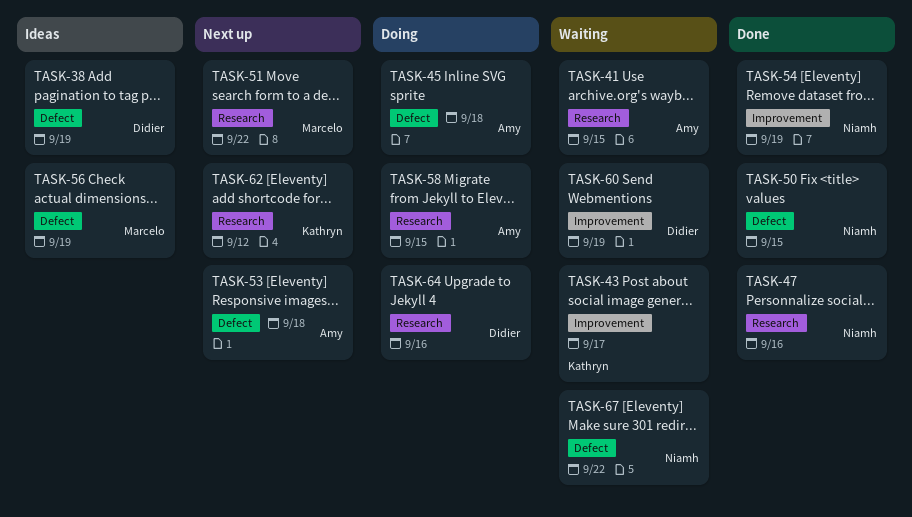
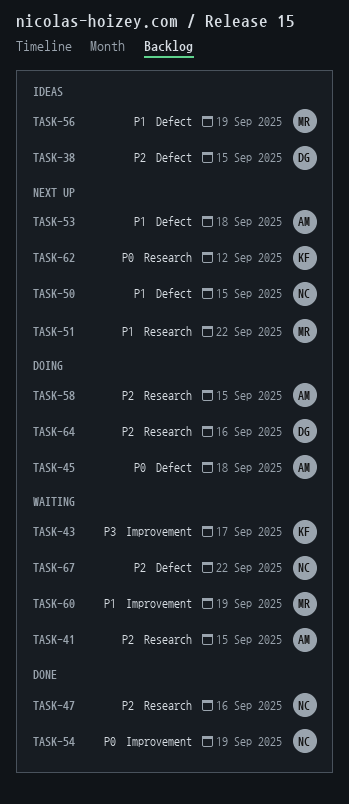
TASK-38, due: Sep 19 -> Sep 15
TASK-50, status: Done -> Next up
TASK-60, owner: Didier -> Marcelo

